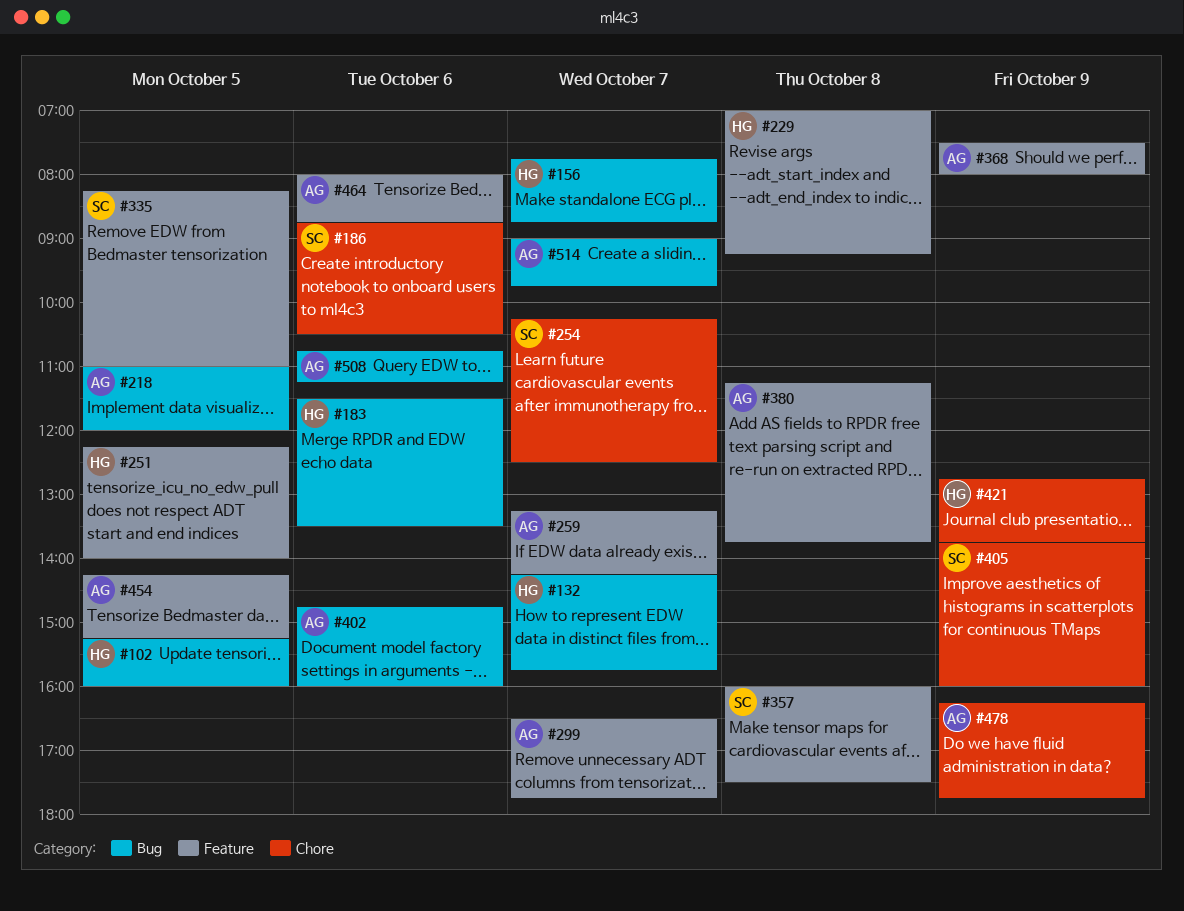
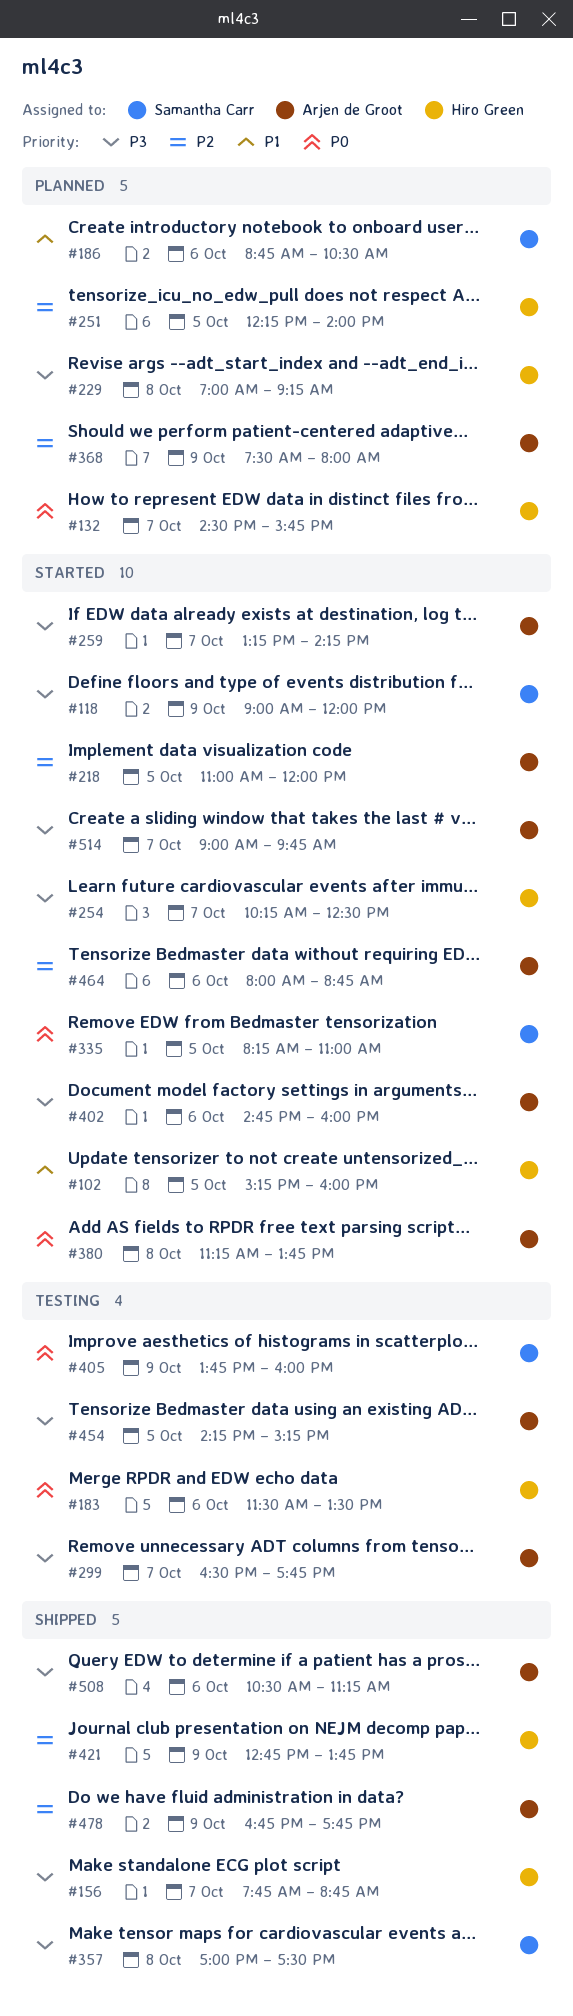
#118: none -> present
#132, begins: 14:15 -> 14:30
#254, owner: Samantha Carr -> Hiro Green
#357, begins: 16:00 -> 17:00
#478, begins: 16:15 -> 16:45
#508, begins: 10:45 -> 10:30

